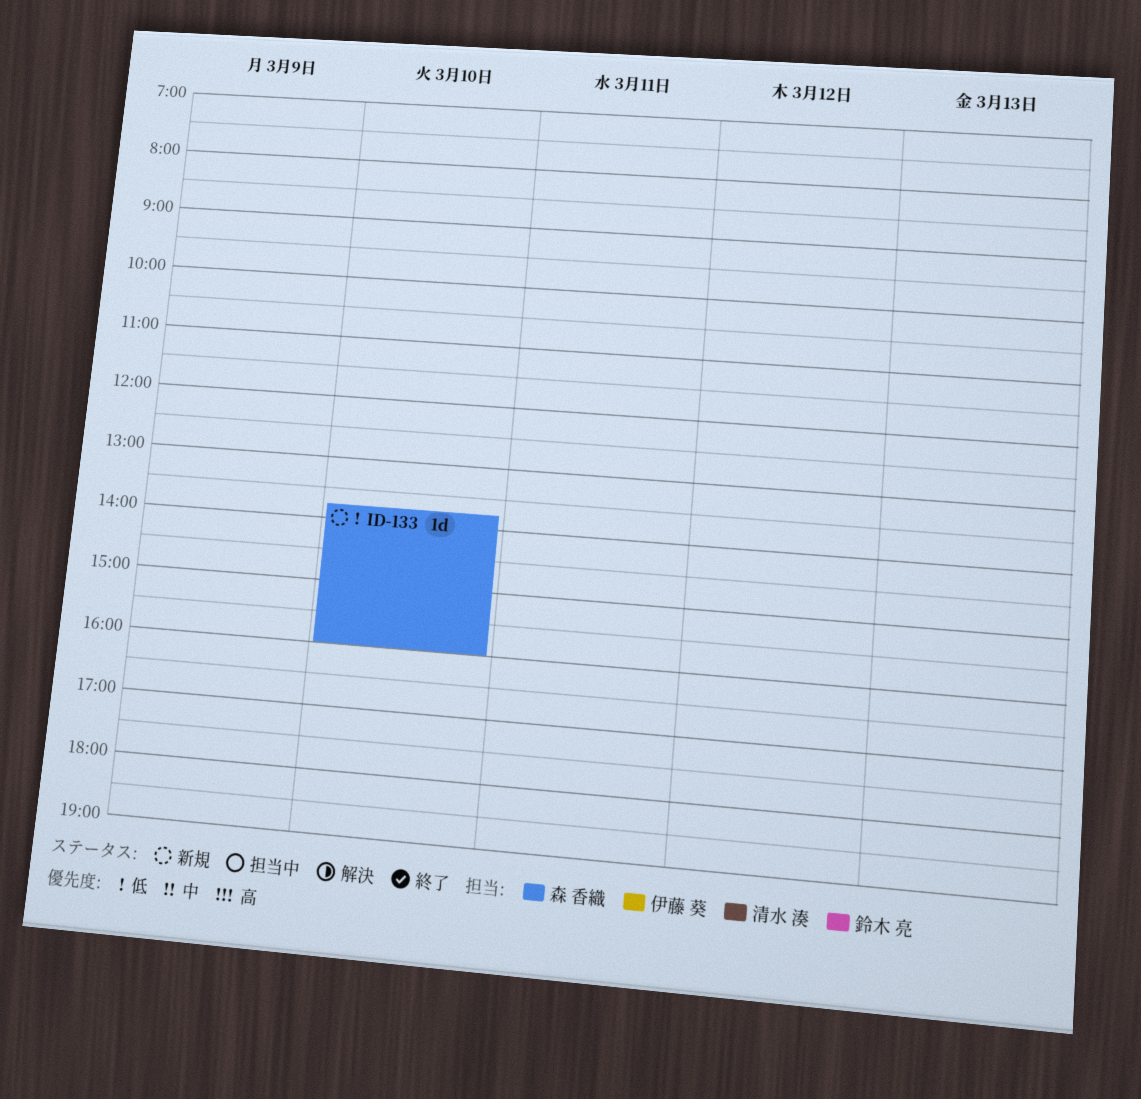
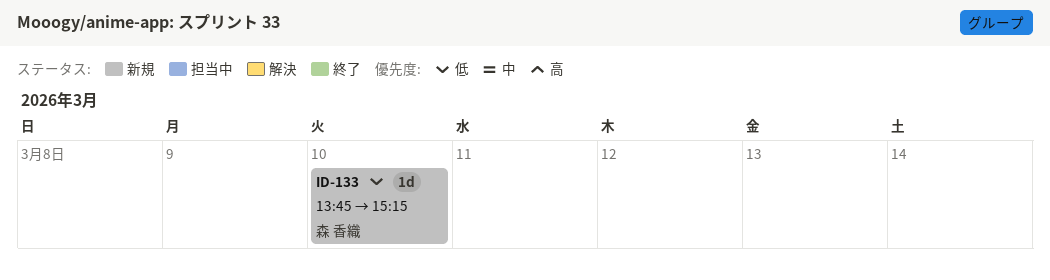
ID-133, ends: 16:00 -> 15:15

